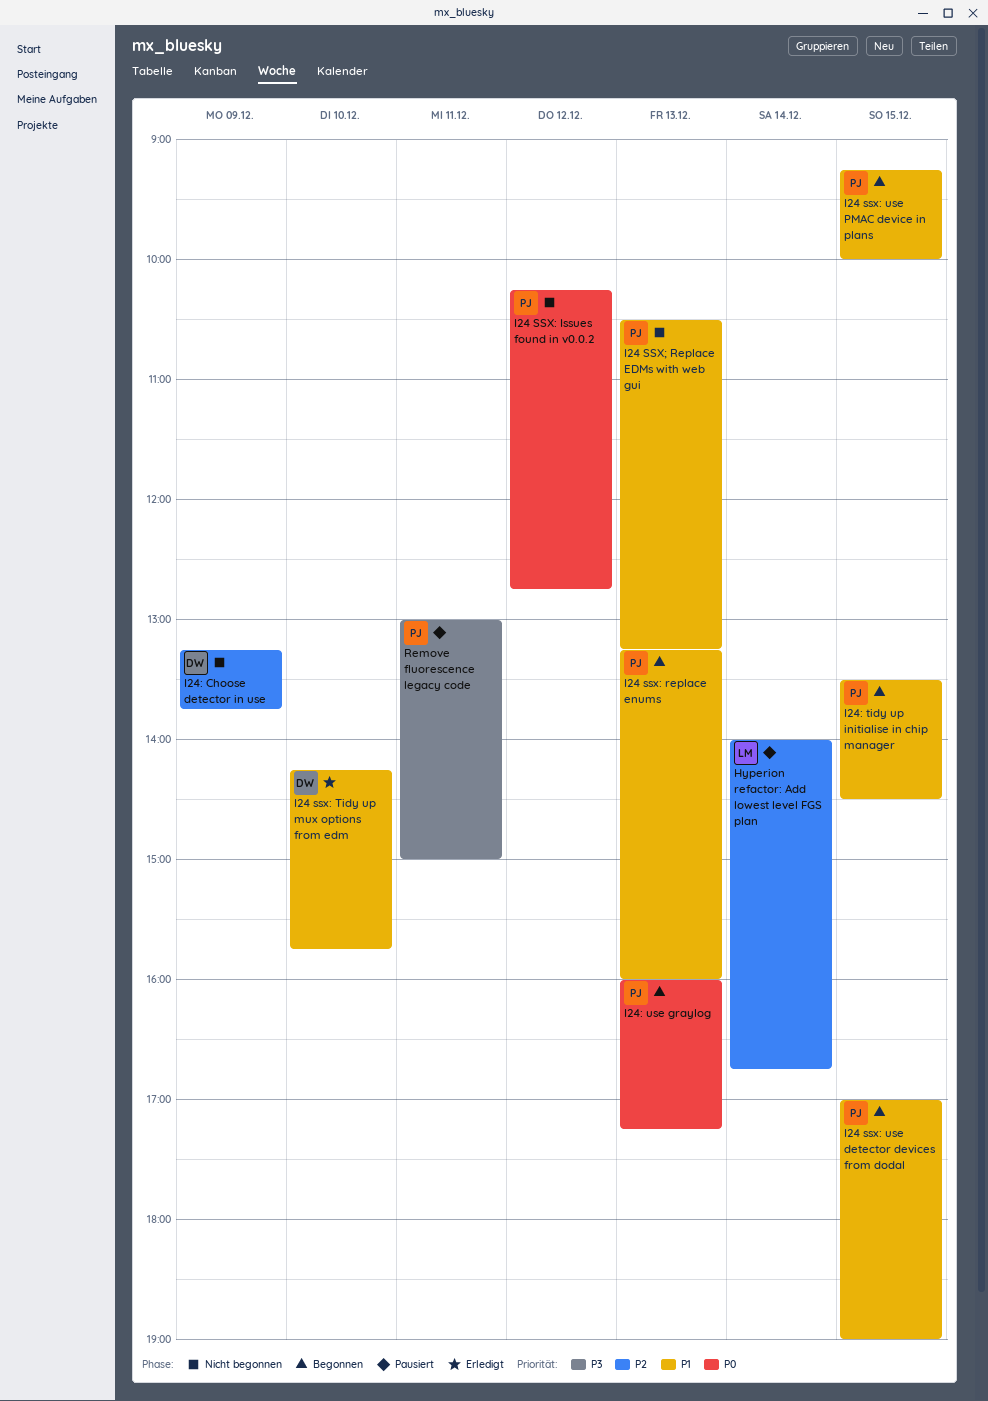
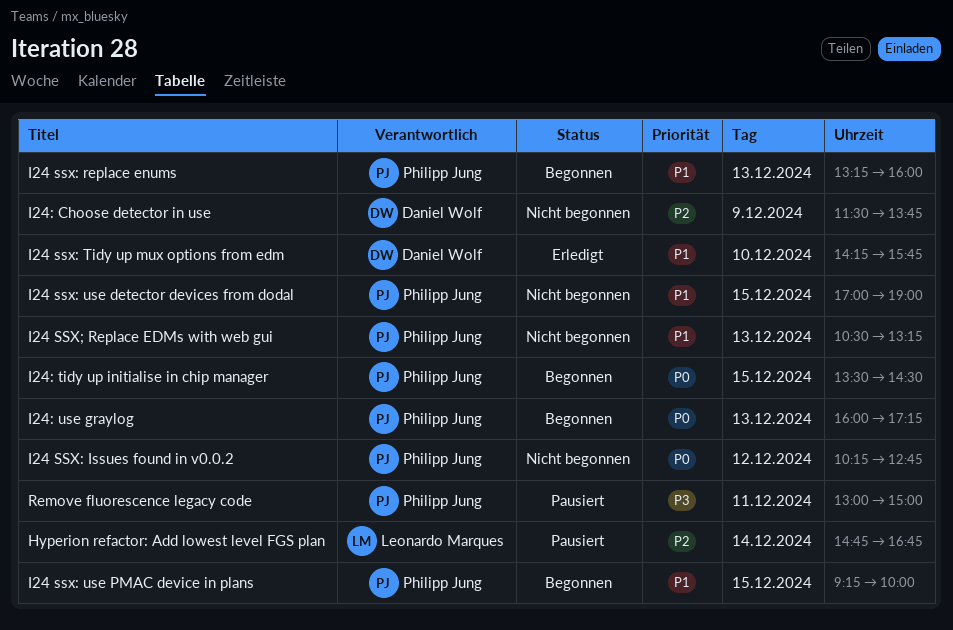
Hyperion refactor: Add lowest level FGS plan, begins: 14:00 -> 14:45
I24 ssx: use detector devices from dodal, status: Begonnen -> Nicht begonnen
I24: Choose detector in use, begins: 13:15 -> 11:30
I24: tidy up initialise in chip manager, priority: P1 -> P0

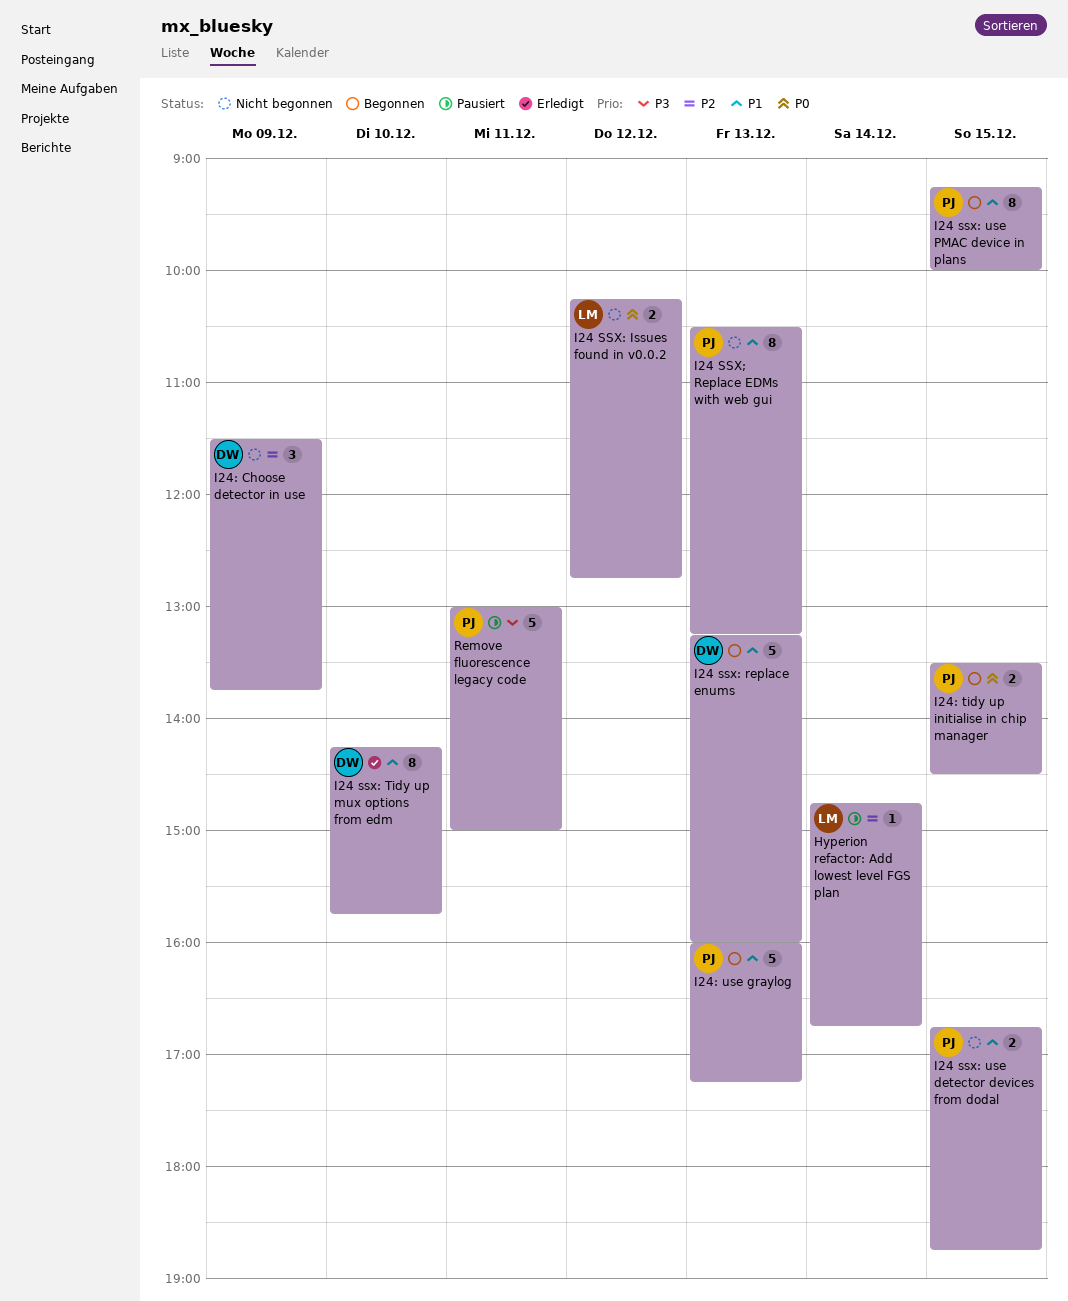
I24 SSX: Issues found in v0.0.2, owner: Philipp Jung -> Leonardo Marques
I24 ssx: replace enums, owner: Philipp Jung -> Daniel Wolf
I24 ssx: use detector devices from dodal, begins: 17:00 -> 16:45
I24 ssx: use detector devices from dodal, ends: 19:00 -> 18:45
I24: use graylog, priority: P0 -> P1

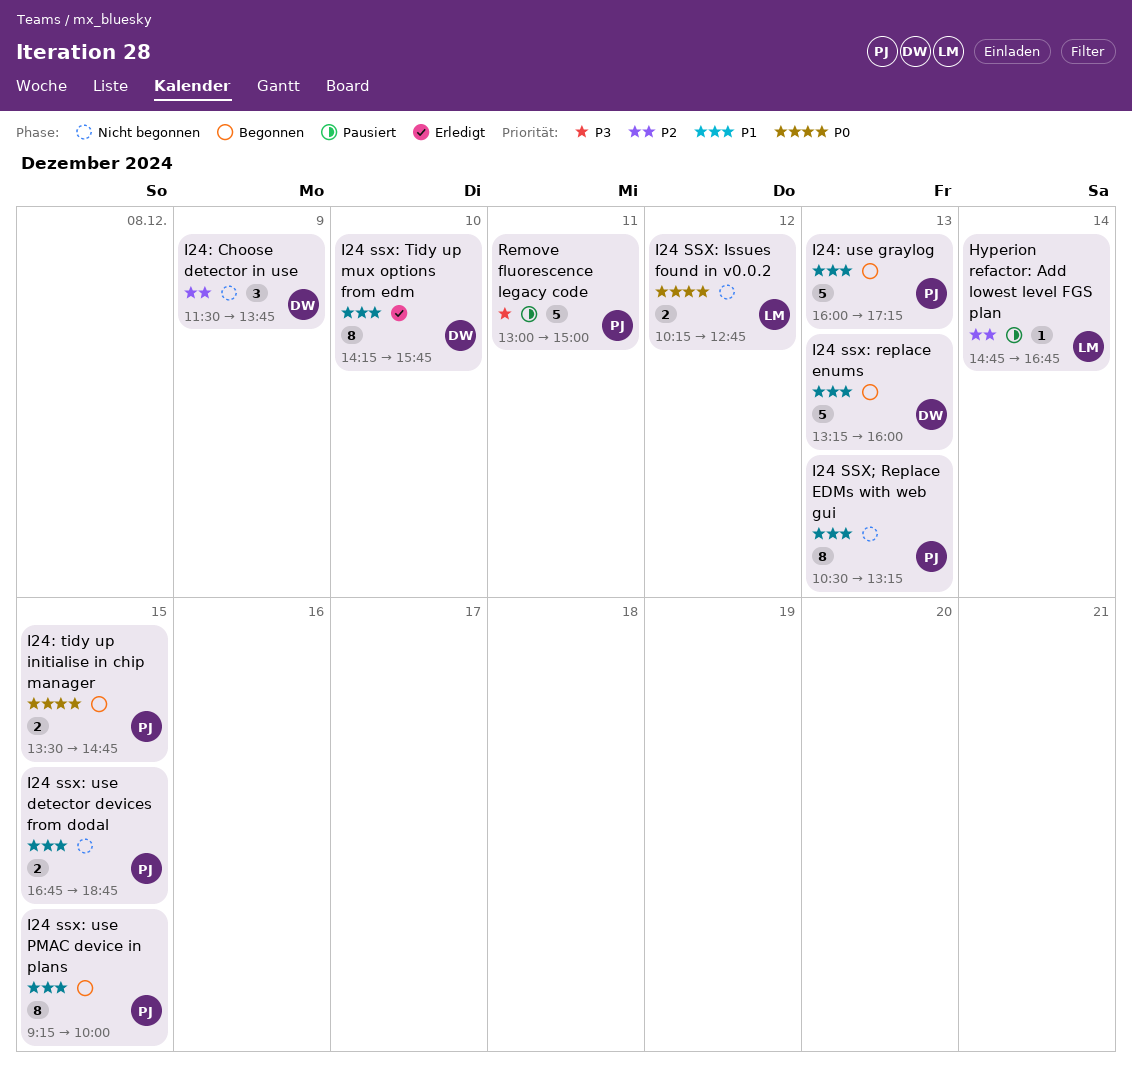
I24: tidy up initialise in chip manager, ends: 14:30 -> 14:45

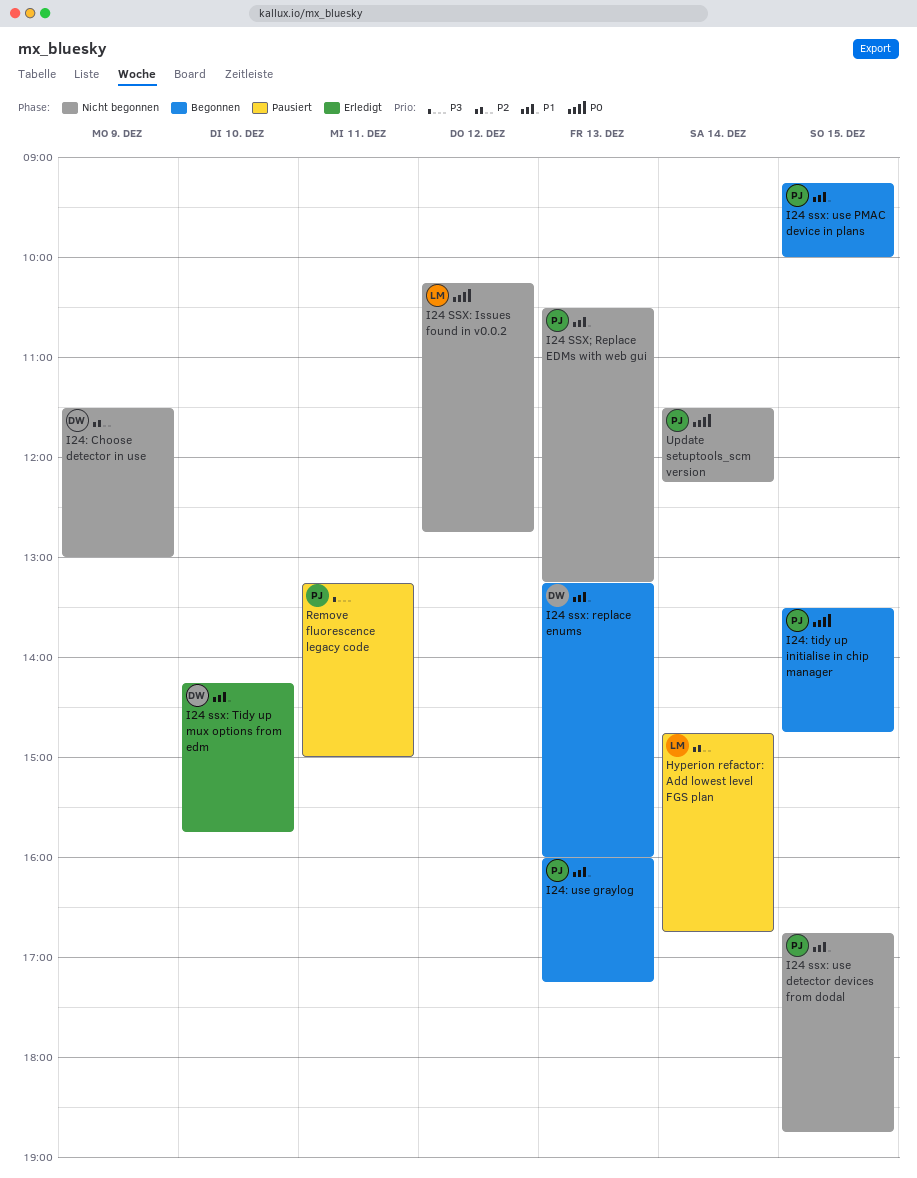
I24: Choose detector in use, ends: 13:45 -> 13:00
Remove fluorescence legacy code, begins: 13:00 -> 13:15
Update setuptools_scm version: none -> present

